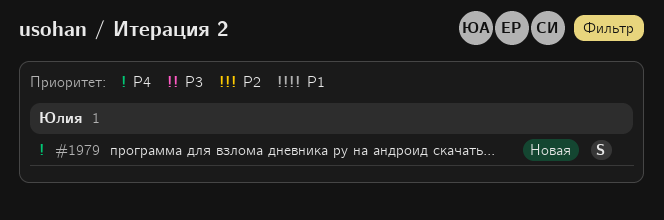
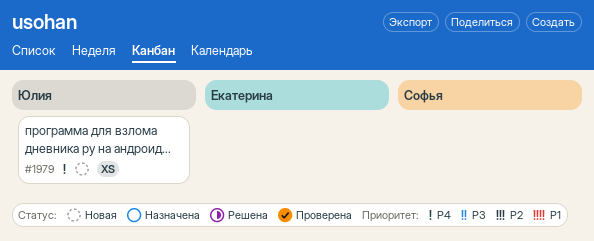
#1979, estimate: S -> XS

